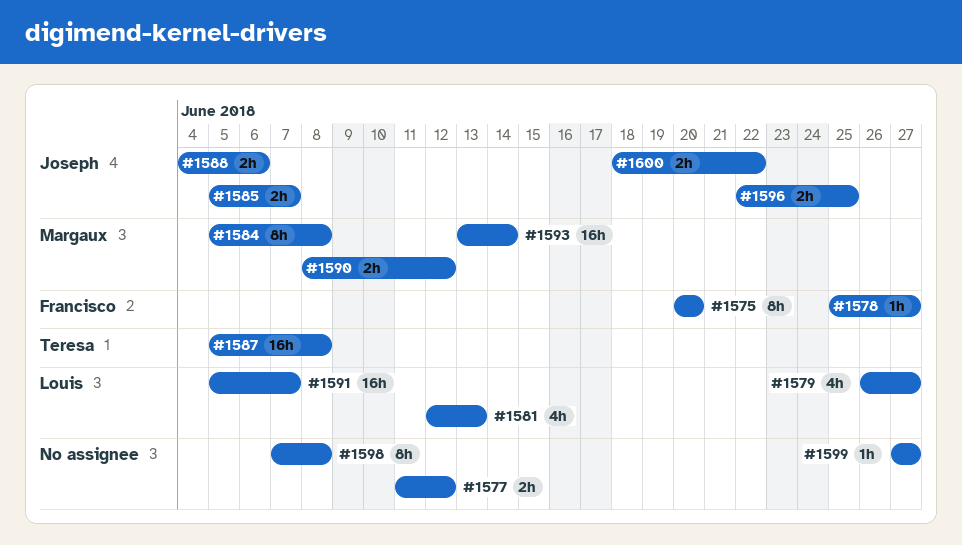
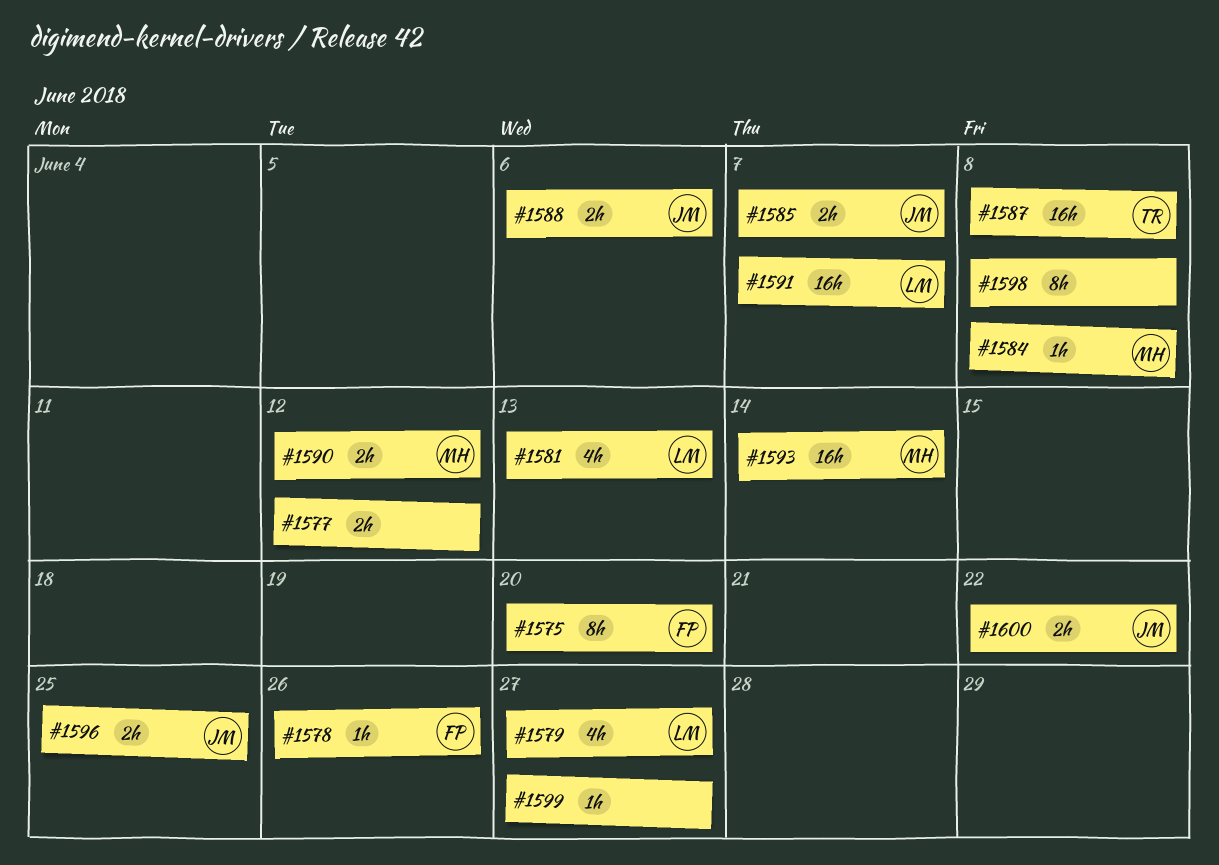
#1578, due: Jun 27 -> Jun 26
#1584, estimate: 8h -> 1h

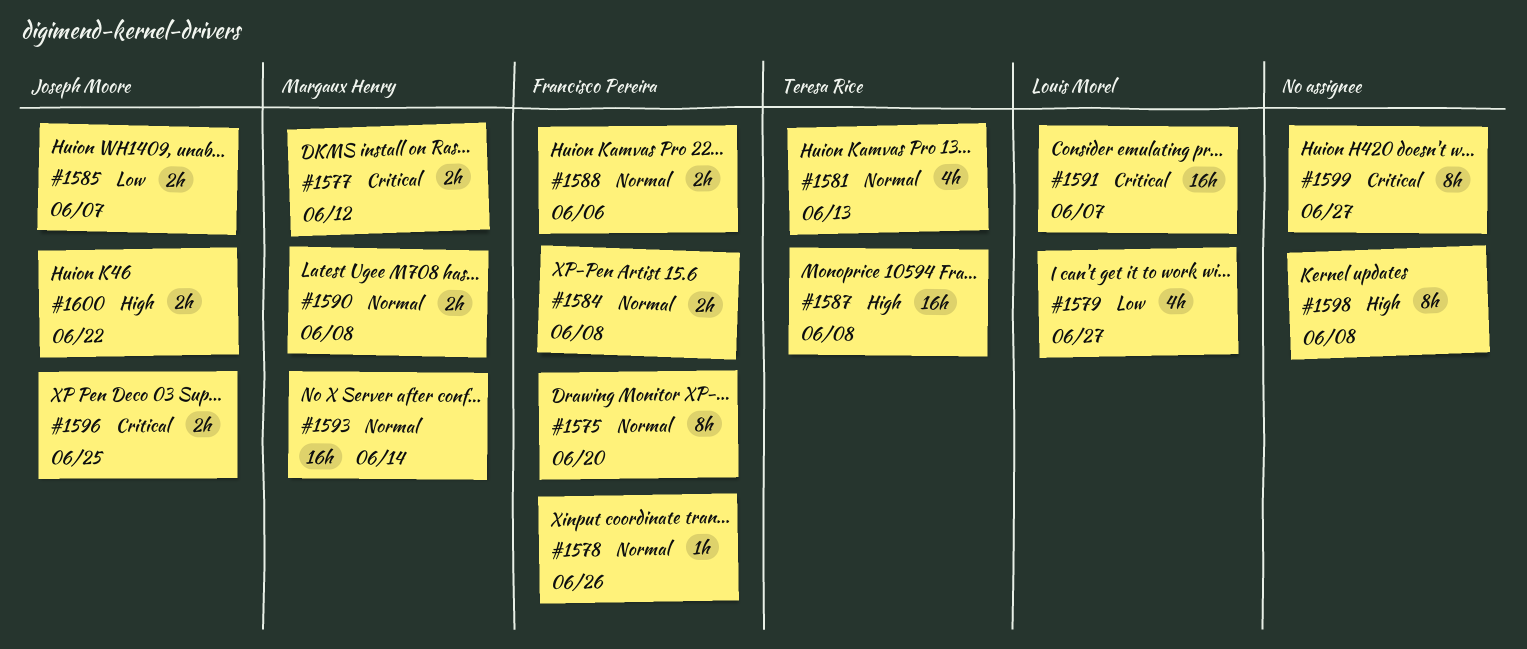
#1577, owner: none -> Margaux Henry
#1581, owner: Louis Morel -> Teresa Rice
#1584, owner: Margaux Henry -> Francisco Pereira
#1584, estimate: 1h -> 2h
#1588, owner: Joseph Moore -> Francisco Pereira
#1590, due: Jun 12 -> Jun 8
#1599, estimate: 1h -> 8h

